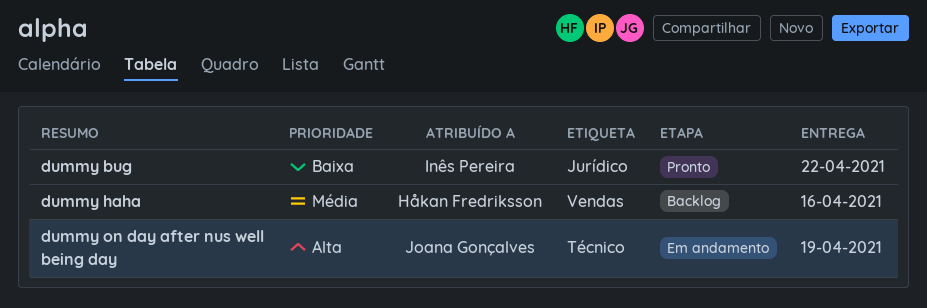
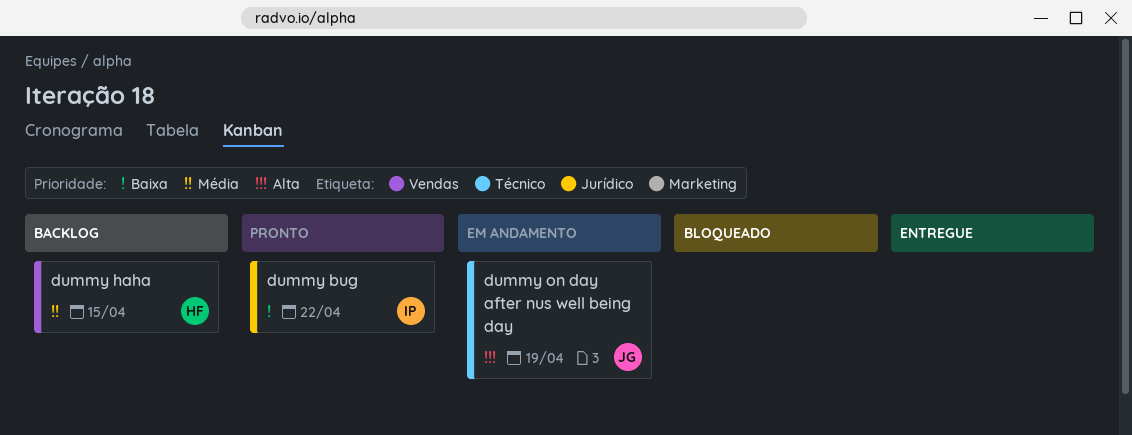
dummy haha, due: Apr 16 -> Apr 15

